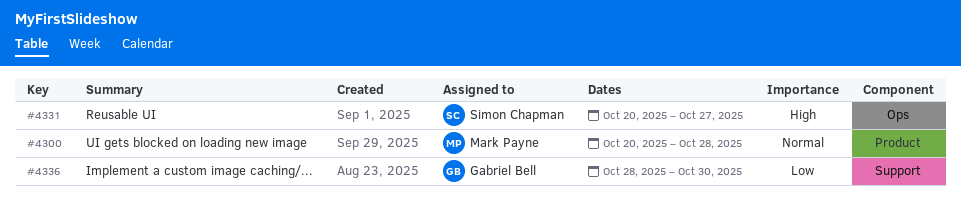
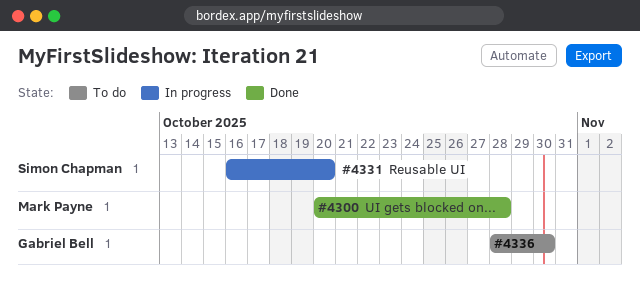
#4331, start: Oct 20 -> Oct 16
#4331, due: Oct 27 -> Oct 20

